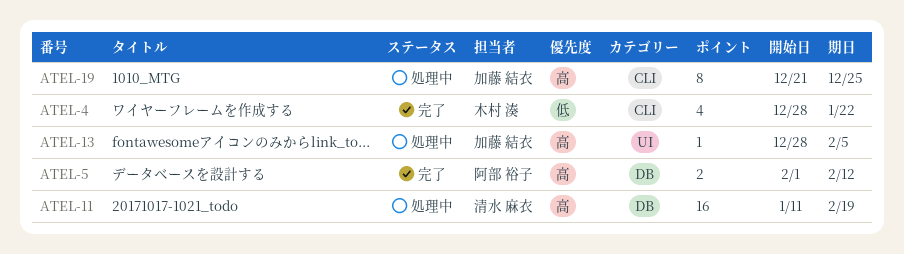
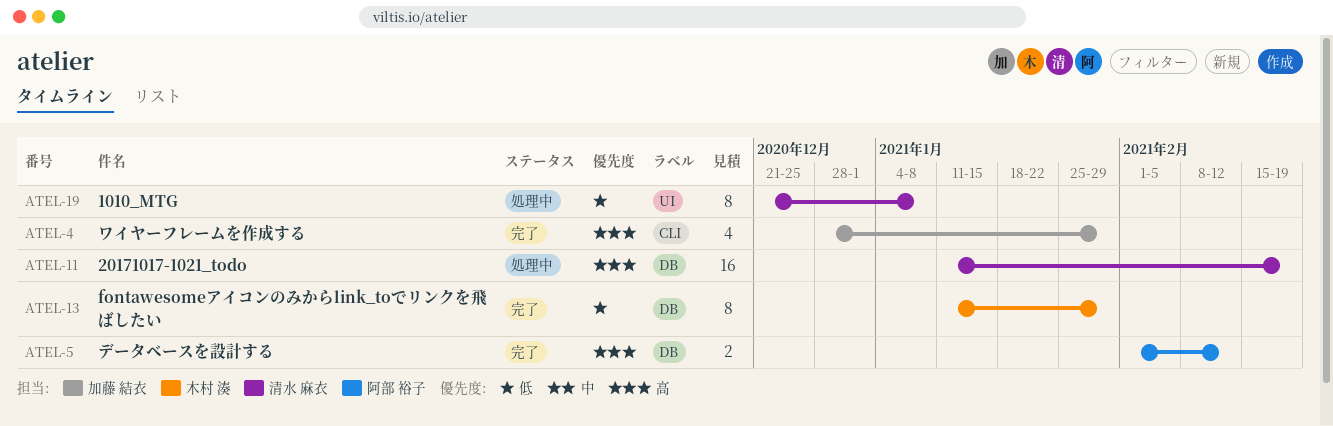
ATEL-4, owner: 木村 湊 -> 加藤 結衣
ATEL-4, priority: 低 -> 高
ATEL-4, due: Jan 22 -> Jan 29
ATEL-13, status: 処理中 -> 完了
ATEL-13, owner: 加藤 結衣 -> 木村 湊
ATEL-13, priority: 高 -> 低
ATEL-13, label: UI -> DB
ATEL-13, estimate: 1 -> 8
ATEL-13, start: Dec 28 -> Jan 11
ATEL-13, due: Feb 5 -> Jan 29
ATEL-19, owner: 加藤 結衣 -> 清水 麻衣
ATEL-19, priority: 高 -> 低
ATEL-19, label: CLI -> UI
ATEL-19, due: Dec 25 -> Jan 8

